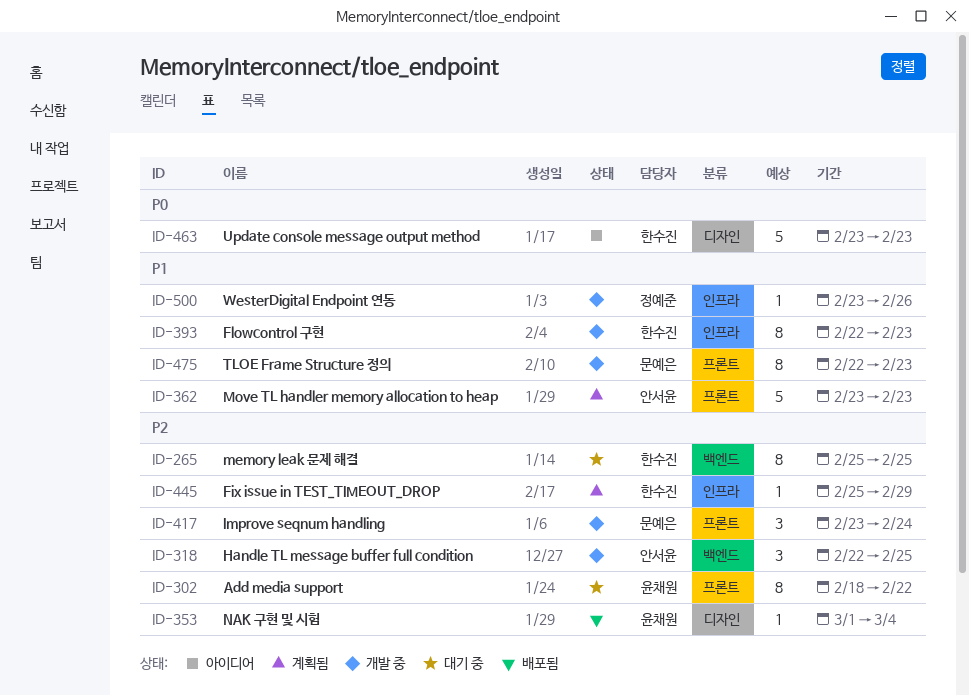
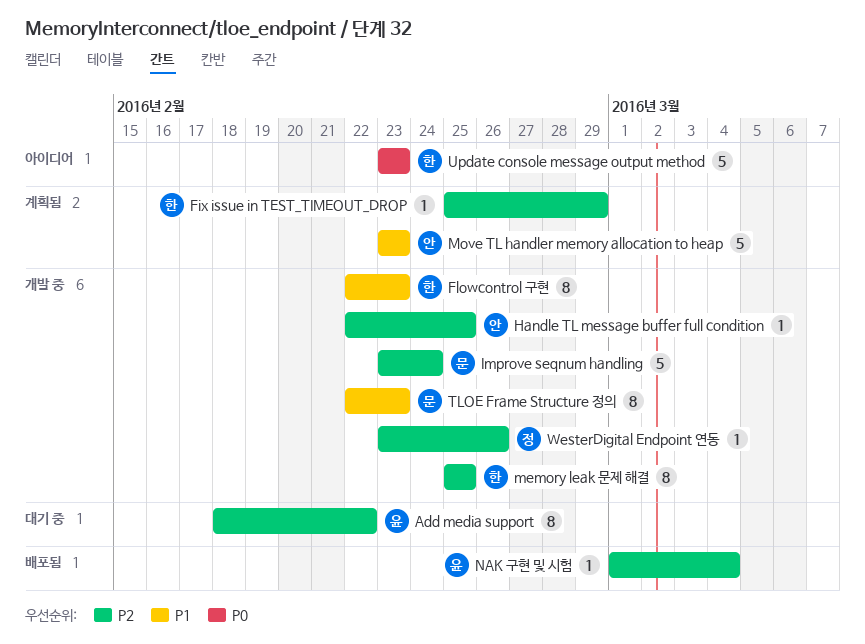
Handle TL message buffer full condition, estimate: 3 -> 1
Improve seqnum handling, estimate: 3 -> 5
memory leak 문제 해결, status: 대기 중 -> 개발 중
WesterDigital Endpoint 연동, priority: P1 -> P2

